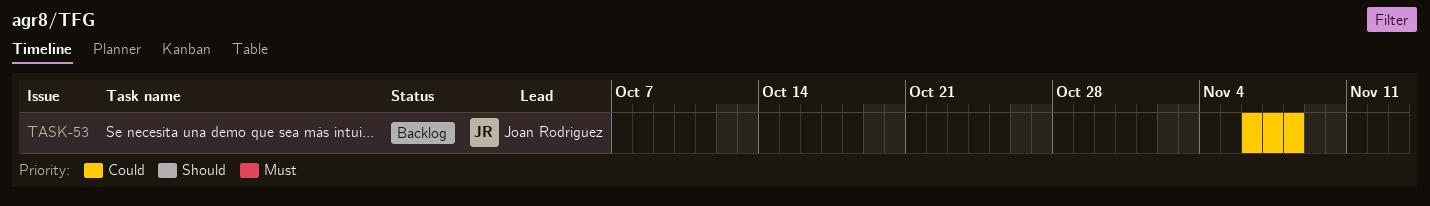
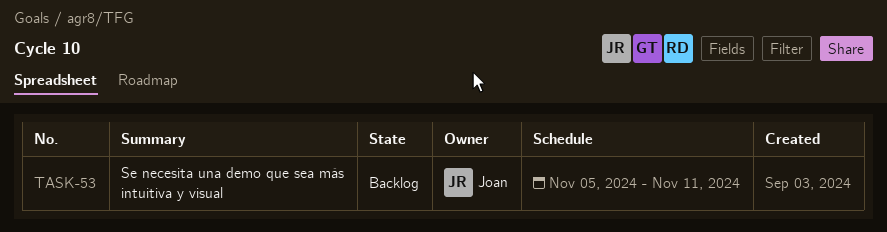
TASK-53, start: Nov 6 -> Nov 5
TASK-53, due: Nov 8 -> Nov 11

